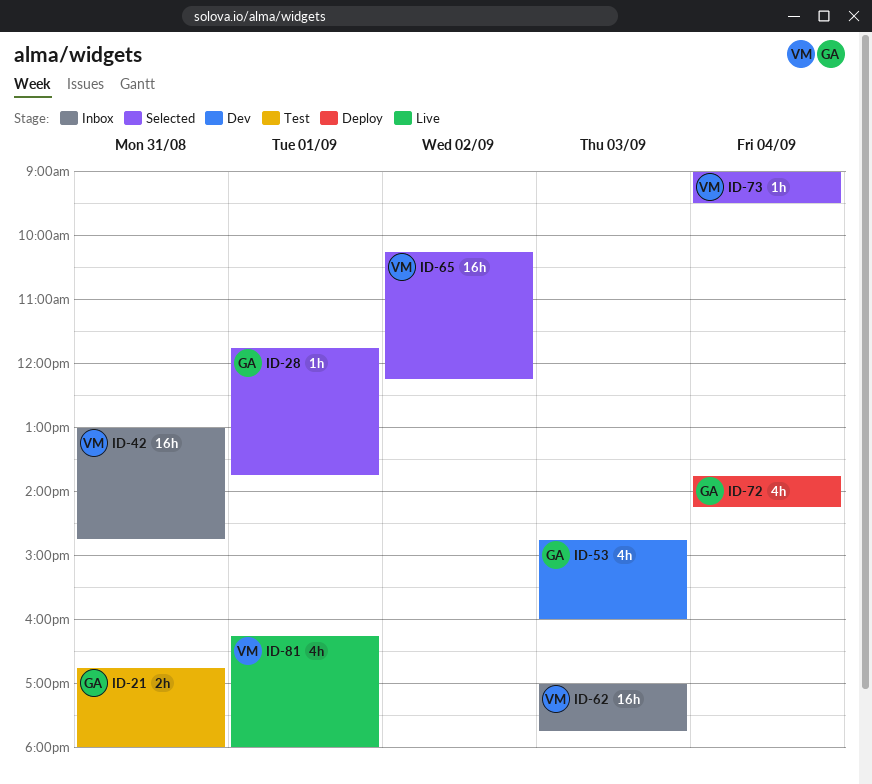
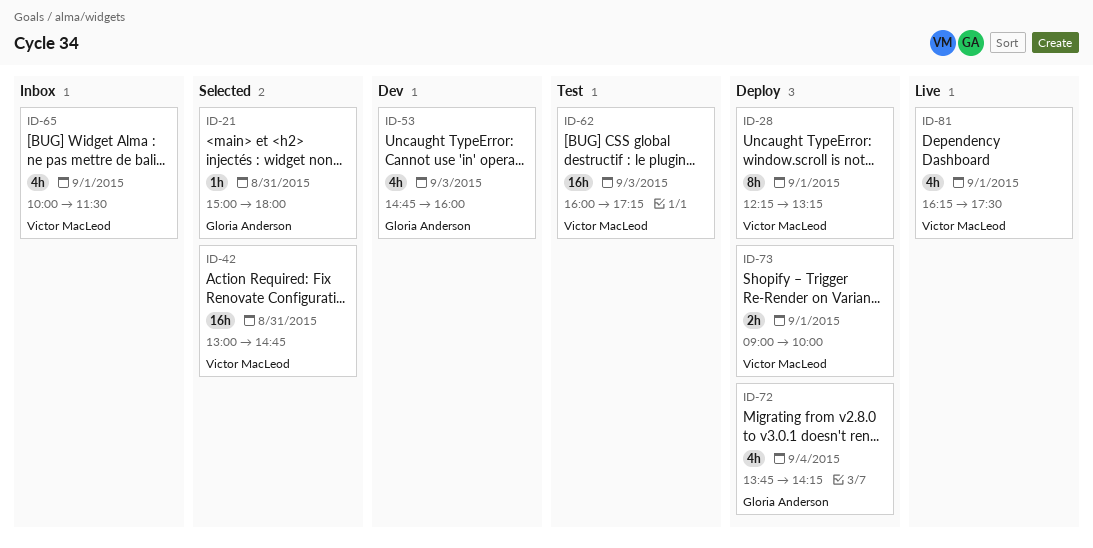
ID-21, status: Test -> Selected
ID-21, estimate: 2h -> 1h
ID-21, begins: 16:45 -> 15:00
ID-28, status: Selected -> Deploy
ID-28, owner: Gloria Anderson -> Victor MacLeod
ID-28, estimate: 1h -> 8h
ID-28, begins: 11:45 -> 12:15
ID-28, ends: 13:45 -> 13:15
ID-42, status: Inbox -> Selected
ID-62, status: Inbox -> Test
ID-62, begins: 17:00 -> 16:00
ID-62, ends: 17:45 -> 17:15
ID-65, status: Selected -> Inbox
ID-65, estimate: 16h -> 4h
ID-65, day: Sep 2 -> Sep 1
ID-65, begins: 10:15 -> 10:00
ID-65, ends: 12:15 -> 11:30
ID-73, status: Selected -> Deploy
ID-73, estimate: 1h -> 2h
ID-73, day: Sep 4 -> Sep 1
ID-73, ends: 09:30 -> 10:00
ID-81, ends: 18:00 -> 17:30

